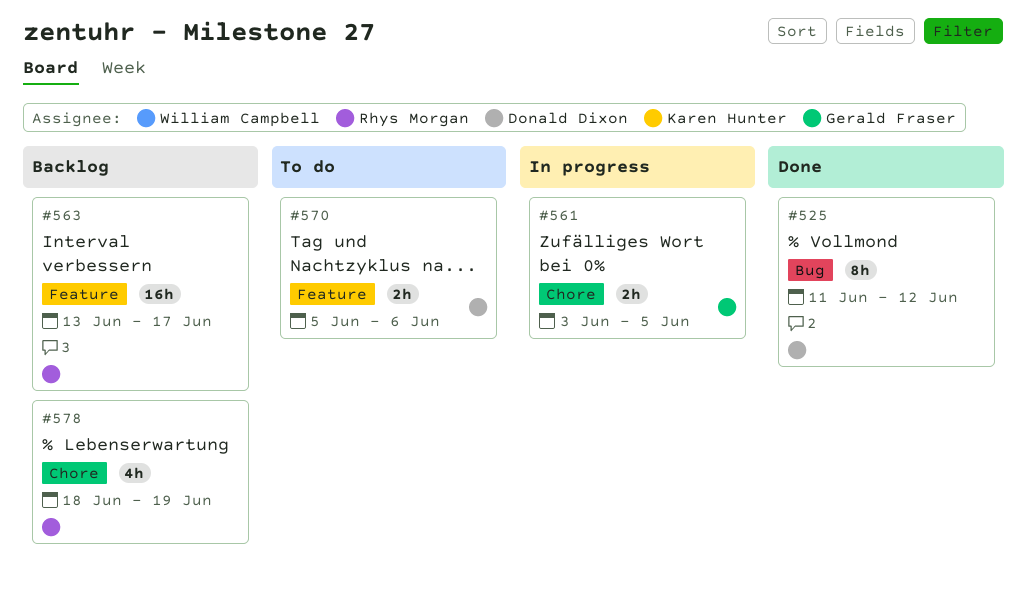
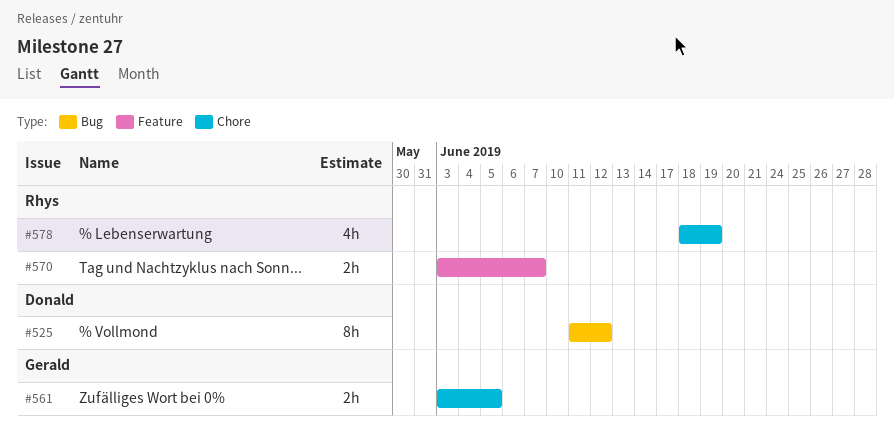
#563: present -> none
#570, owner: Donald Dixon -> Rhys Morgan
#570, start: Jun 5 -> Jun 3
#570, due: Jun 6 -> Jun 7

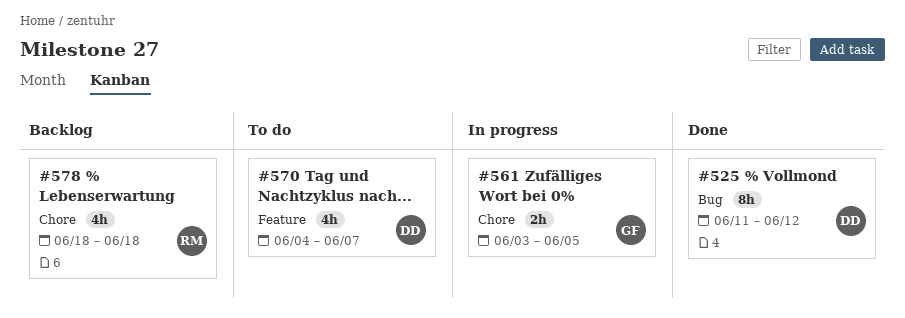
#570, owner: Rhys -> Donald
#570, estimate: 2h -> 4h
#570, start: Jun 3 -> Jun 4
#578, due: Jun 19 -> Jun 18

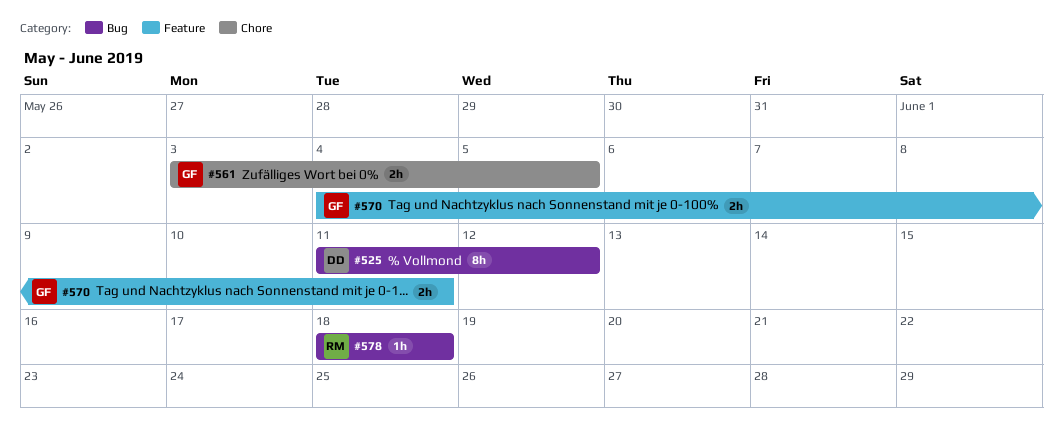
#570, owner: DD -> GF
#570, estimate: 4h -> 2h
#570, due: Jun 7 -> Jun 11
#578, label: Chore -> Bug
#578, estimate: 4h -> 1h

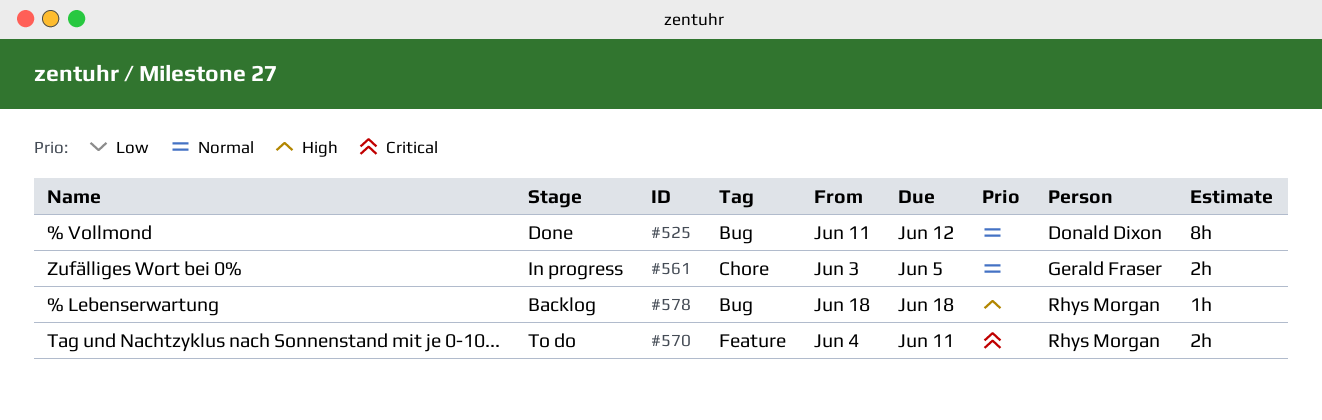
#570, owner: Gerald Fraser -> Rhys Morgan

